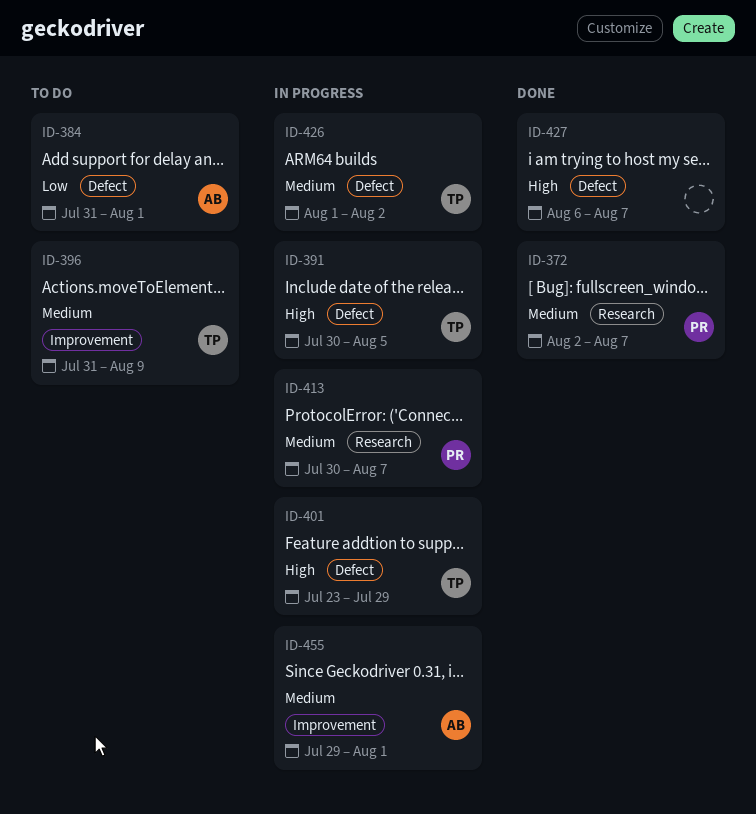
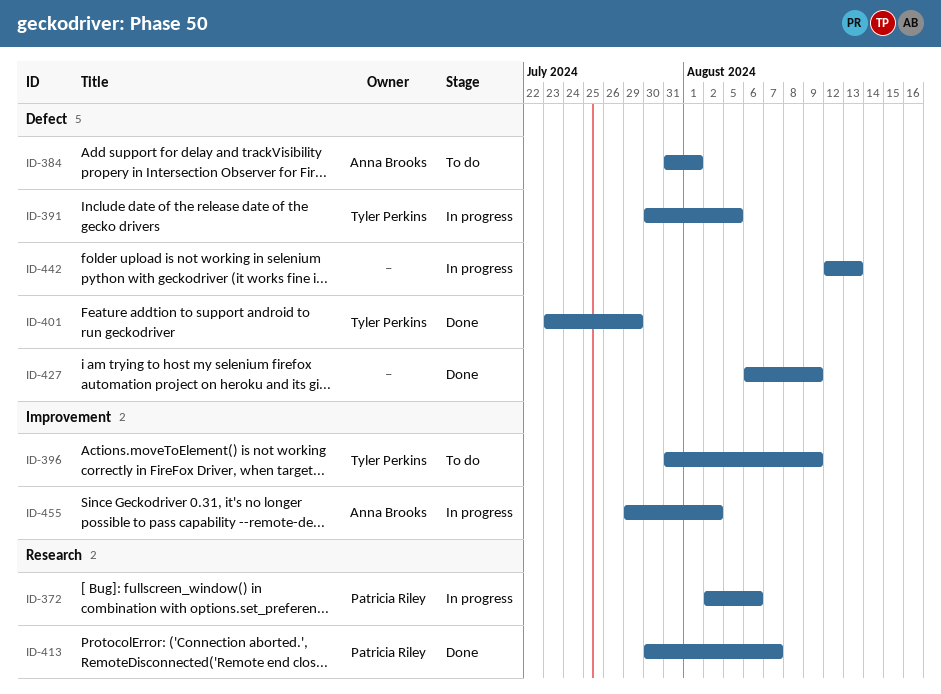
ID-372, status: Done -> In progress
ID-372, due: Aug 7 -> Aug 6
ID-401, status: In progress -> Done
ID-413, status: In progress -> Done
ID-426: present -> none
ID-427, due: Aug 7 -> Aug 9
ID-442: none -> present
ID-455, due: Aug 1 -> Aug 2

